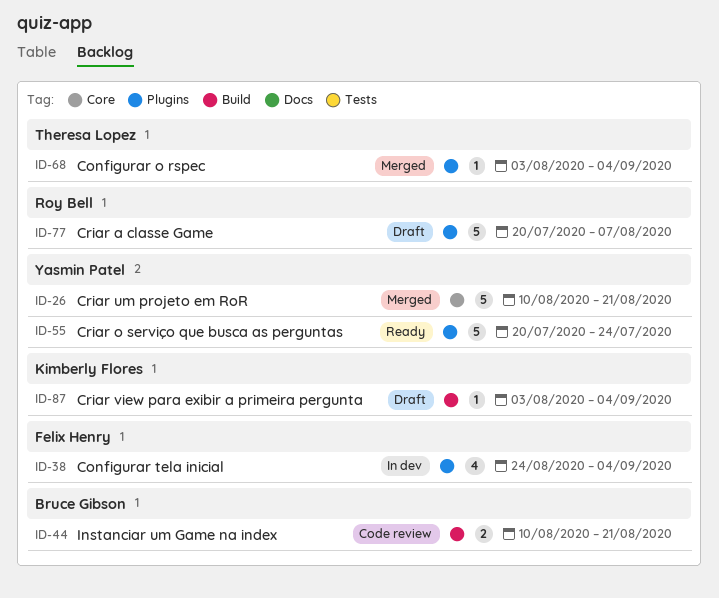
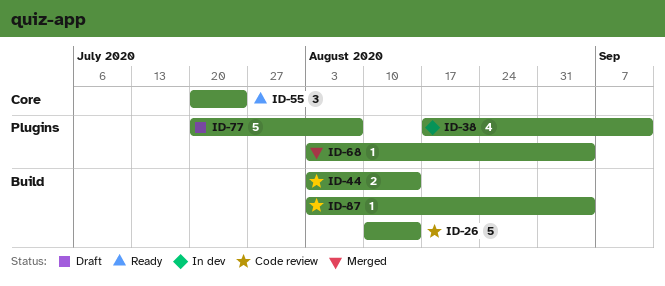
ID-26, status: Merged -> Code review
ID-26, label: Core -> Build
ID-26, due: Aug 21 -> Aug 14
ID-38, start: Aug 24 -> Aug 17
ID-38, due: Sep 4 -> Sep 11
ID-44, start: Aug 10 -> Aug 3
ID-44, due: Aug 21 -> Aug 14
ID-55, label: Plugins -> Core
ID-55, estimate: 5 -> 3
ID-87, status: Draft -> Code review

